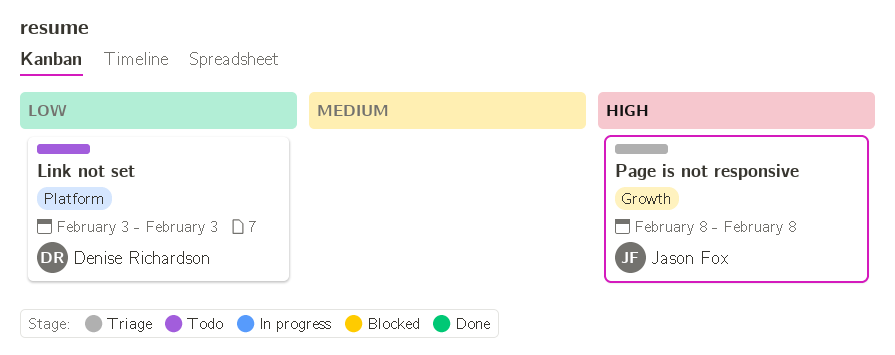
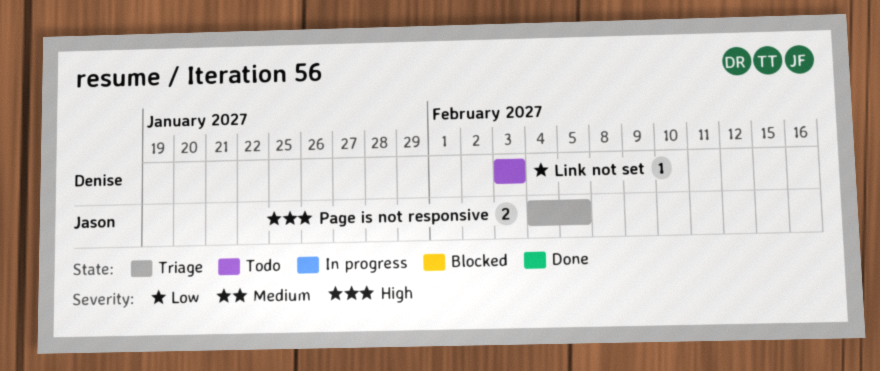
Page is not responsive, start: Feb 8 -> Feb 4
Page is not responsive, due: Feb 8 -> Feb 5

